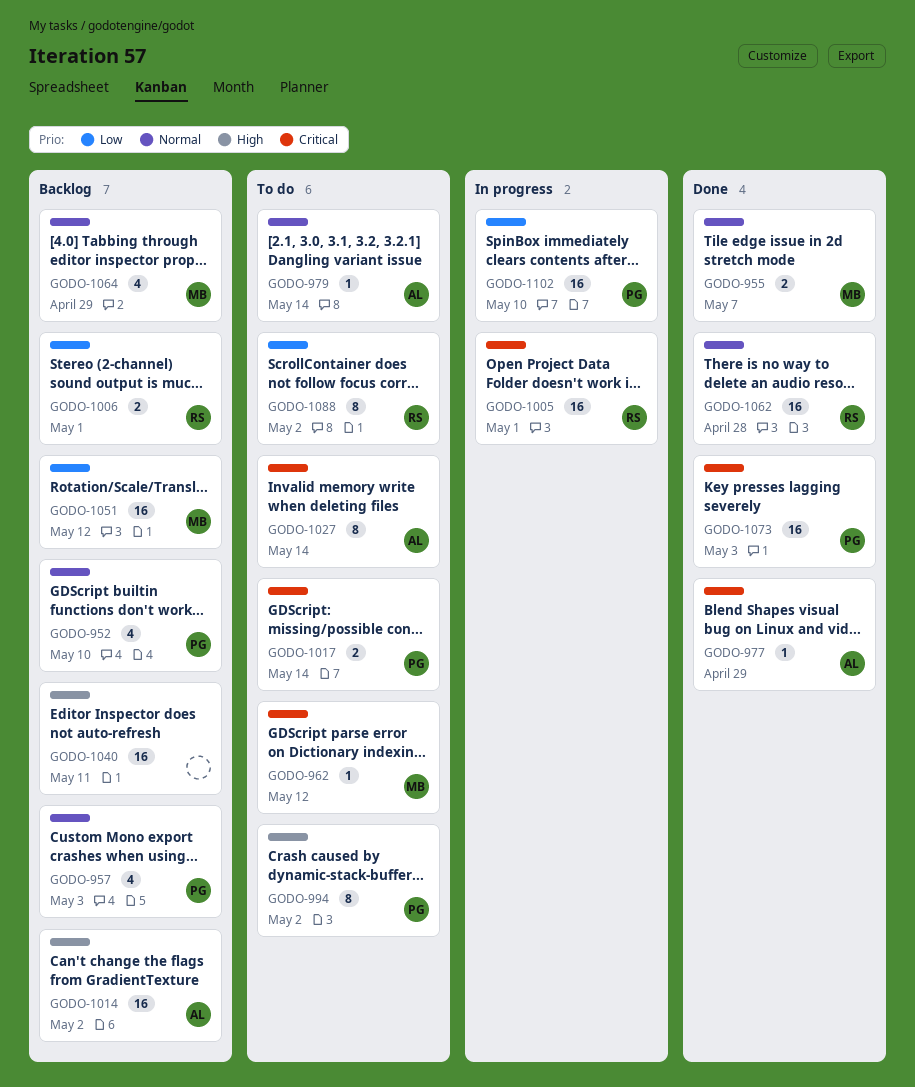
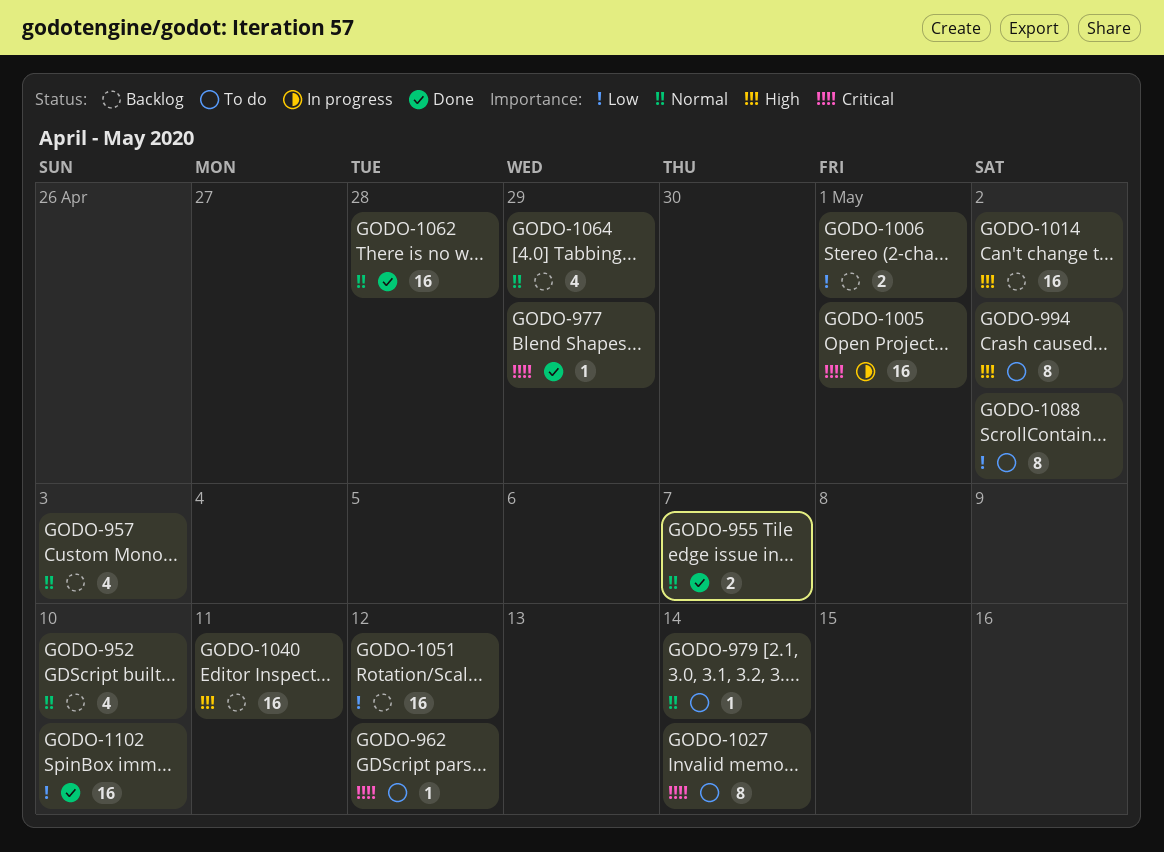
GODO-1017: present -> none
GODO-1073: present -> none
GODO-1102, status: In progress -> Done

